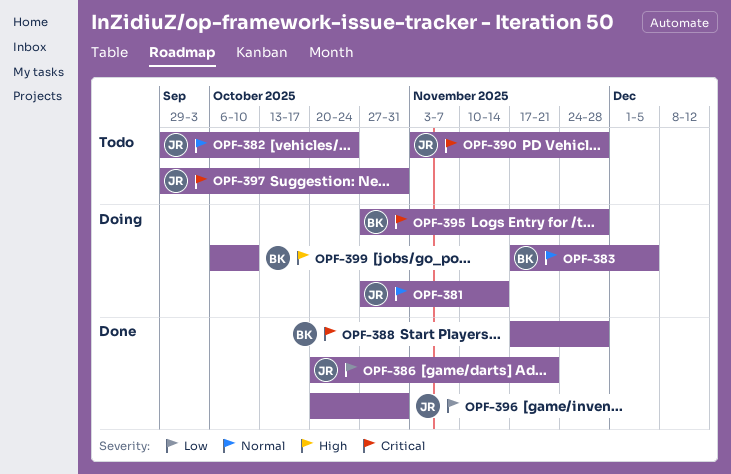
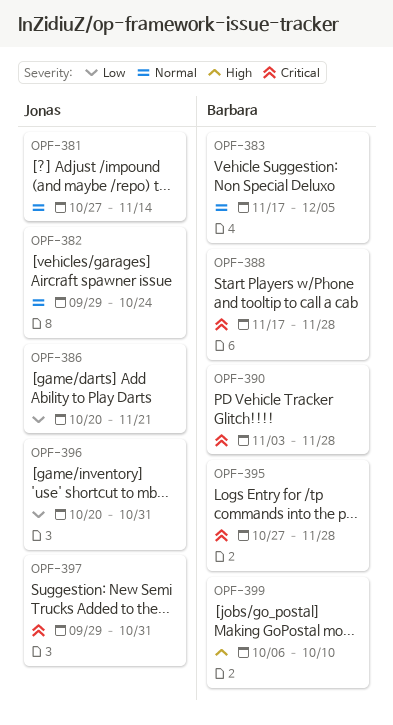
OPF-390, owner: Jonas -> Barbara

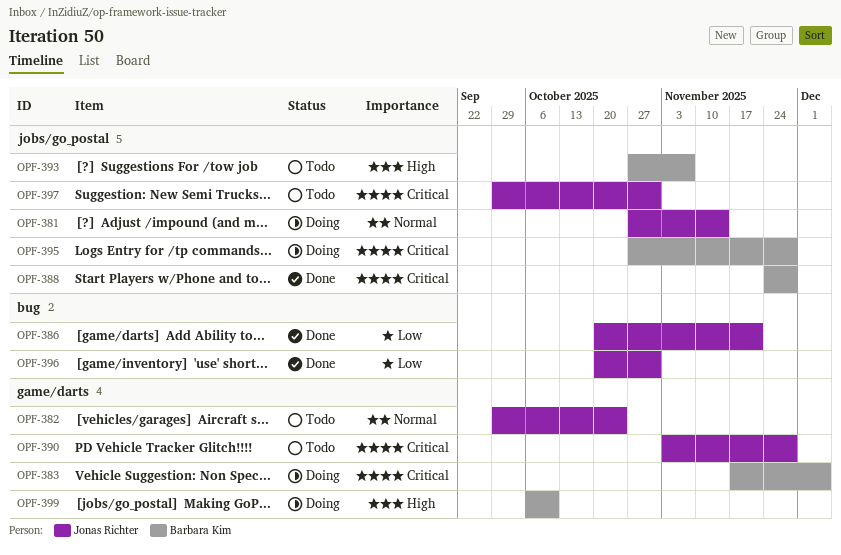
OPF-383, priority: Normal -> Critical
OPF-388, start: Nov 17 -> Nov 24
OPF-390, owner: Barbara Kim -> Jonas Richter
OPF-393: none -> present

